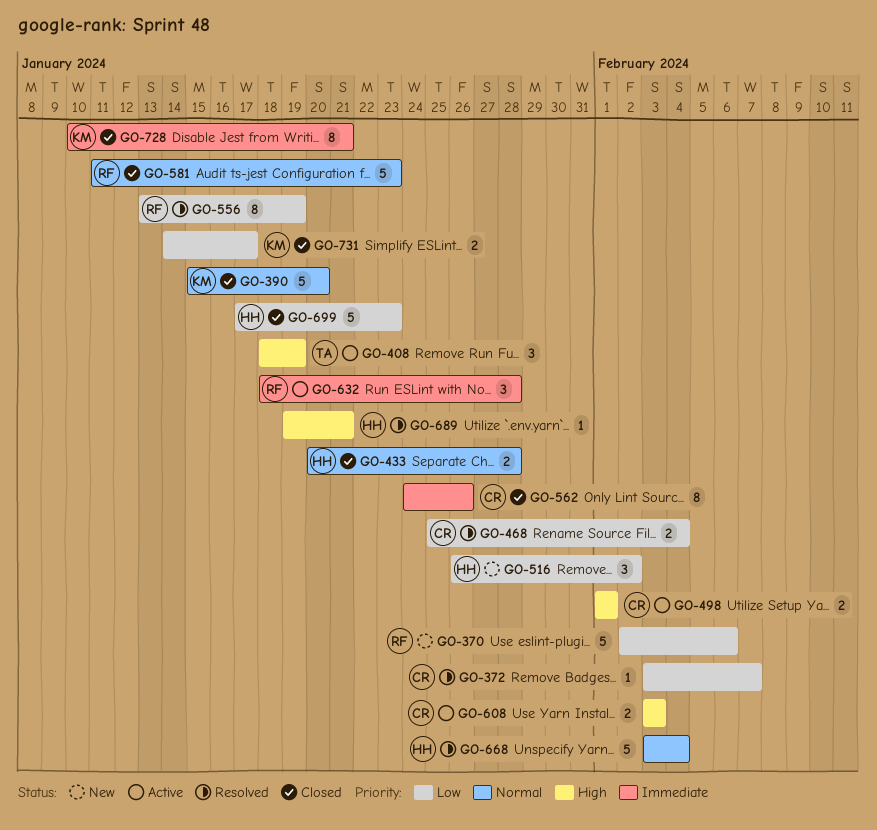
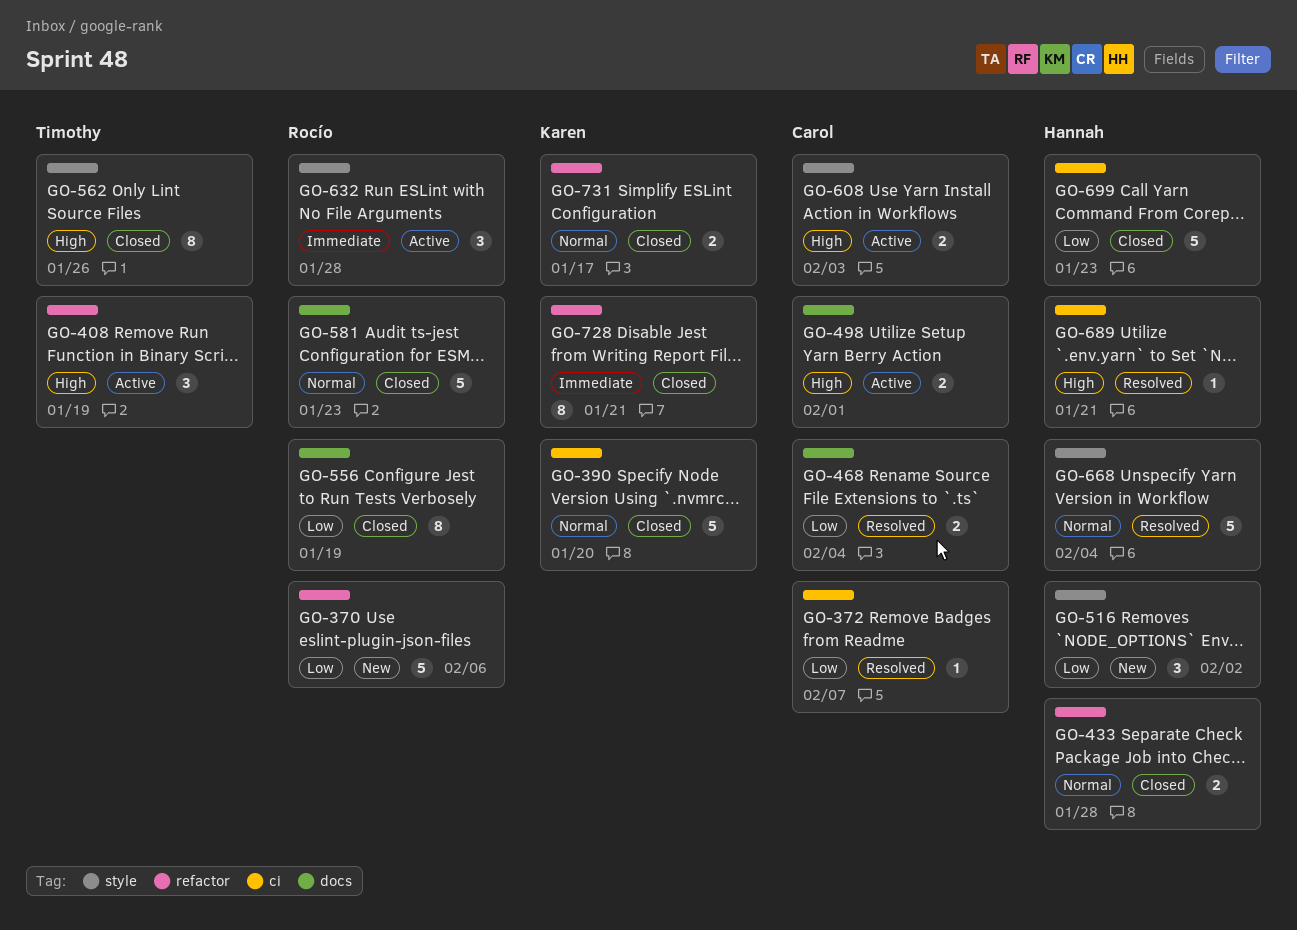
GO-556, status: Resolved -> Closed
GO-562, owner: Carol -> Timothy
GO-562, priority: Immediate -> High
GO-731, priority: Low -> Normal

